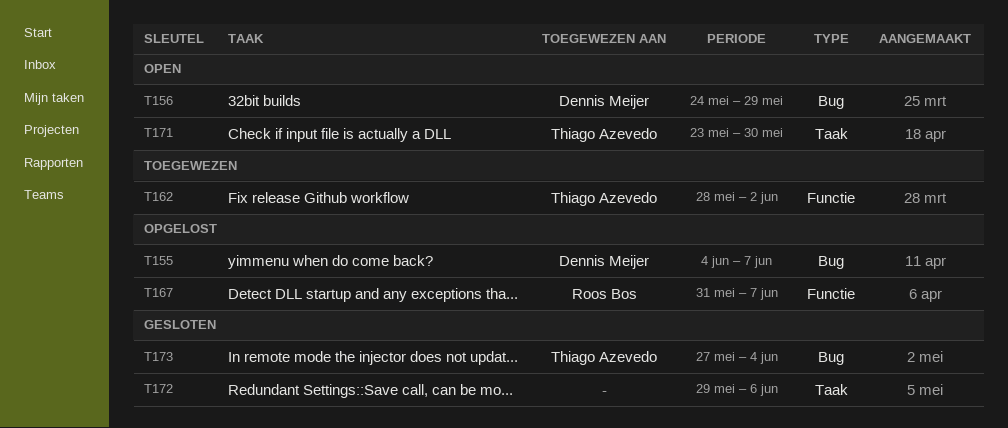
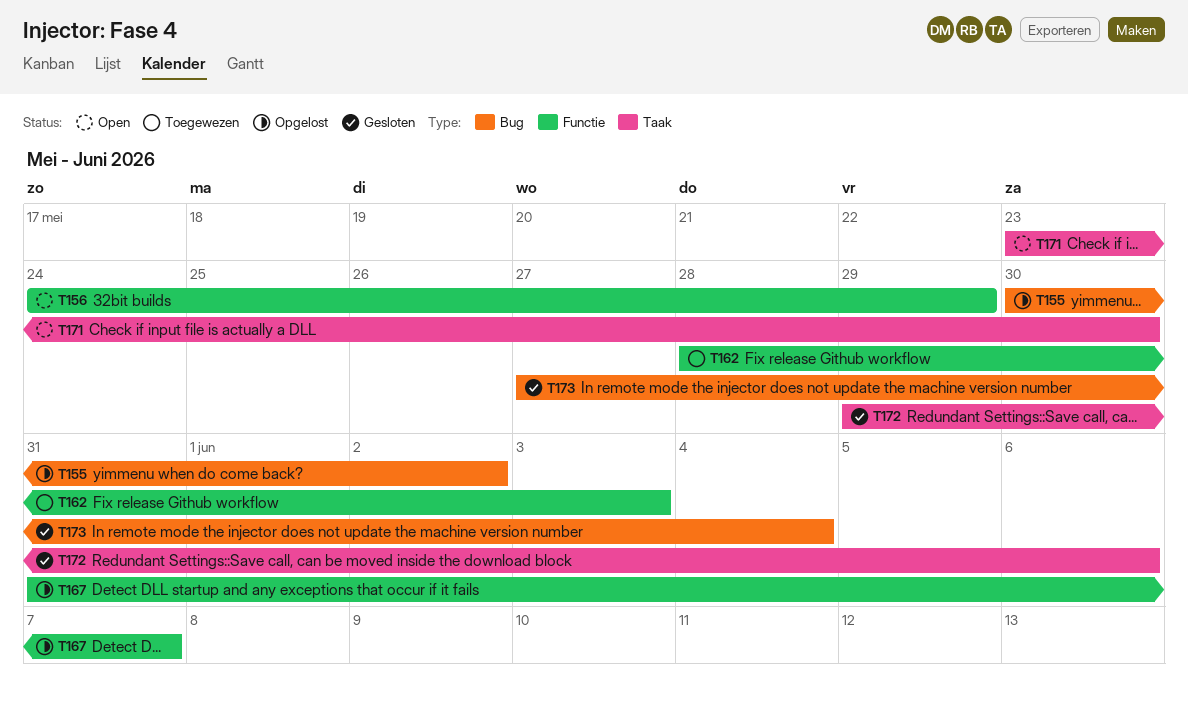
T155, start: Jun 4 -> May 30
T155, due: Jun 7 -> Jun 2
T156, label: Bug -> Functie
T162, due: Jun 2 -> Jun 3

